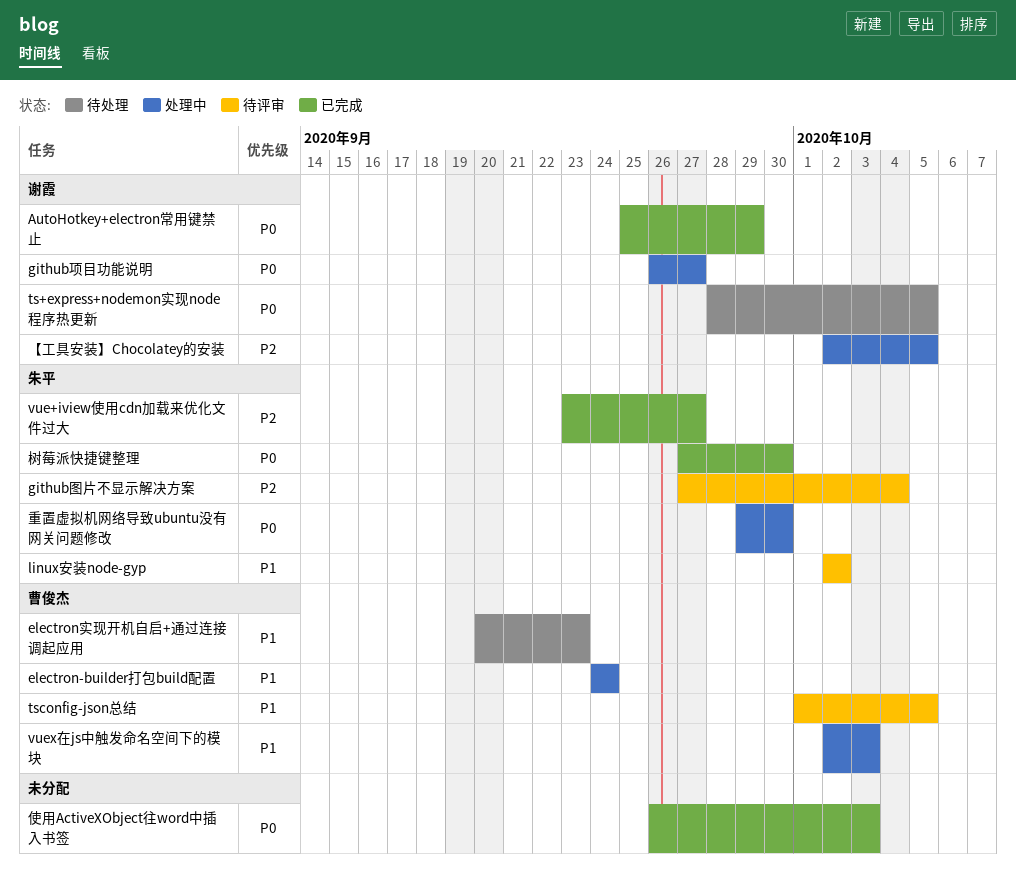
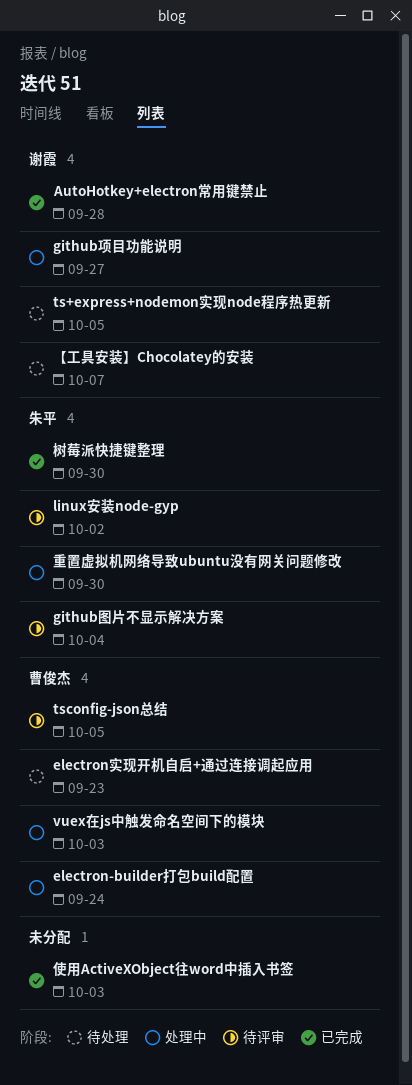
AutoHotkey+electron常用键禁止, due: Sep 29 -> Sep 28
vue+iview使用cdn加载来优化文件过大: present -> none
【工具安装】Chocolatey的安装, status: 处理中 -> 待处理
【工具安装】Chocolatey的安装, due: Oct 5 -> Oct 7

